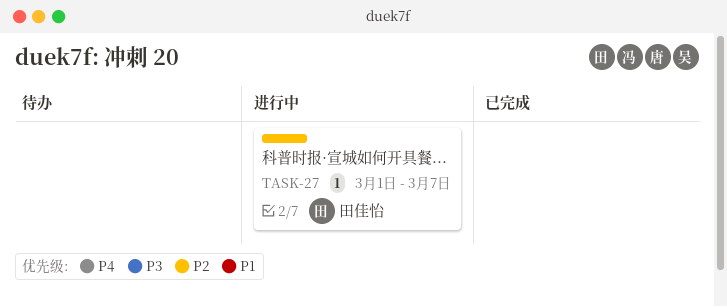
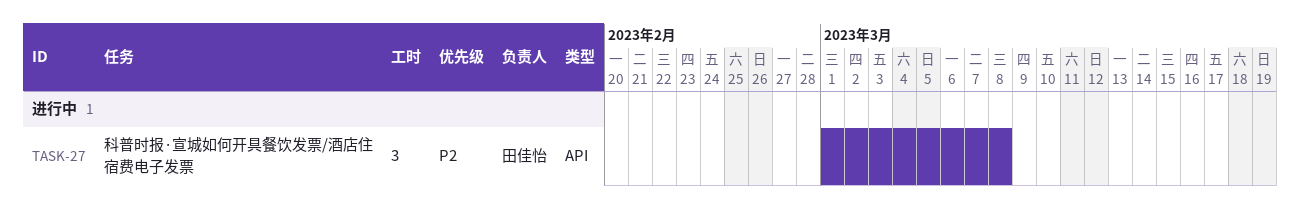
TASK-27, estimate: 1 -> 3
TASK-27, due: Mar 7 -> Mar 8

